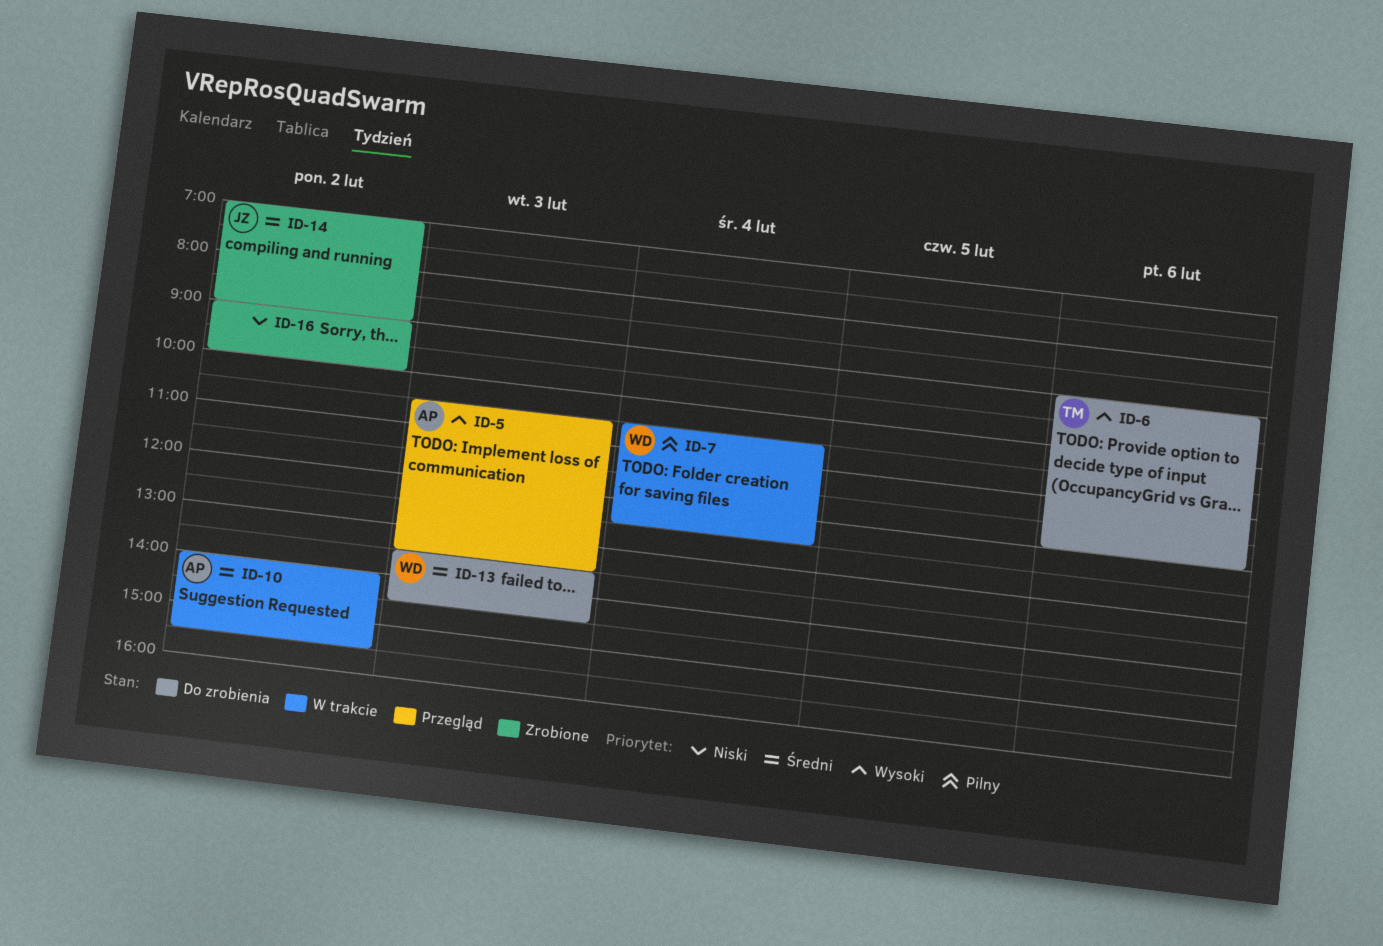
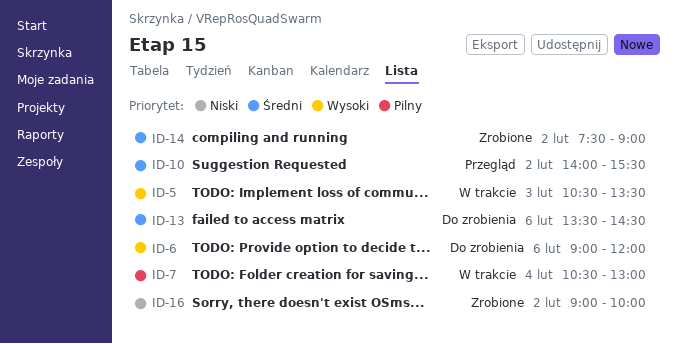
ID-5, status: Przegląd -> W trakcie
ID-7, ends: 12:30 -> 13:00
ID-10, status: W trakcie -> Przegląd
ID-13, day: Feb 3 -> Feb 6
ID-14, begins: 07:00 -> 07:30

